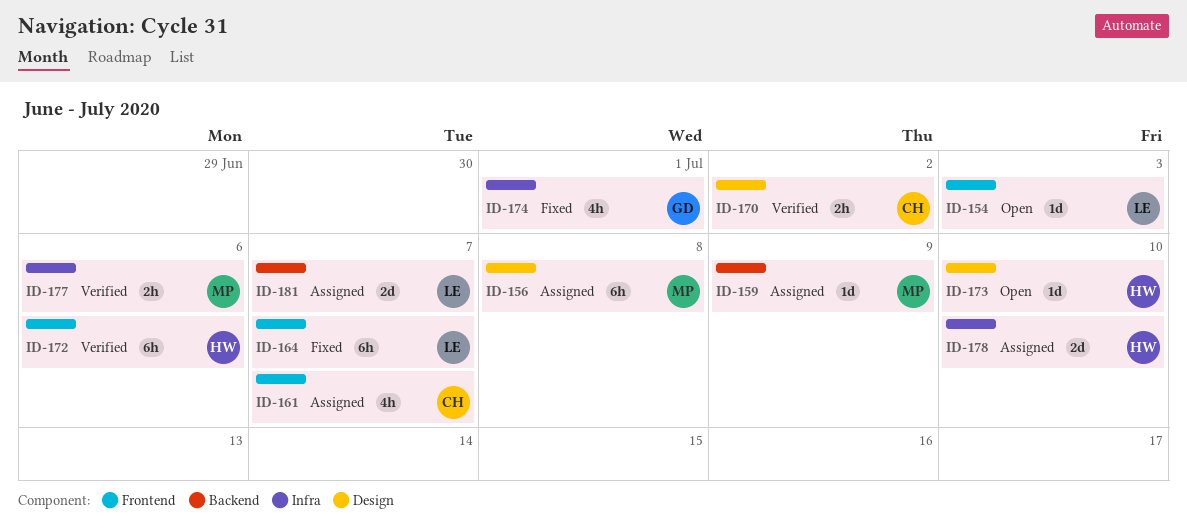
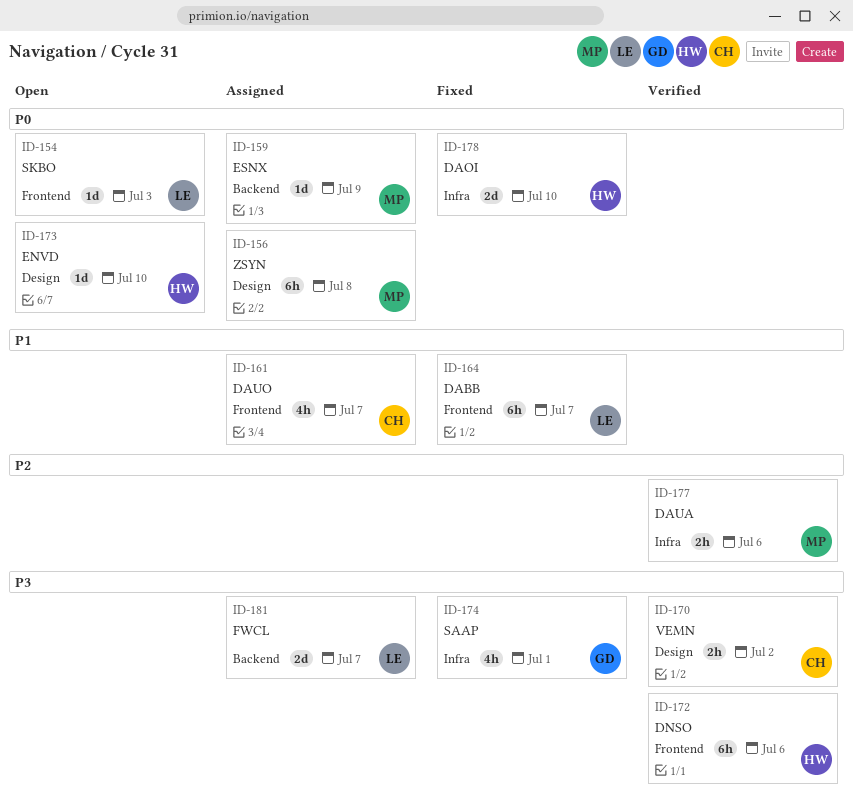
ID-178, status: Assigned -> Fixed

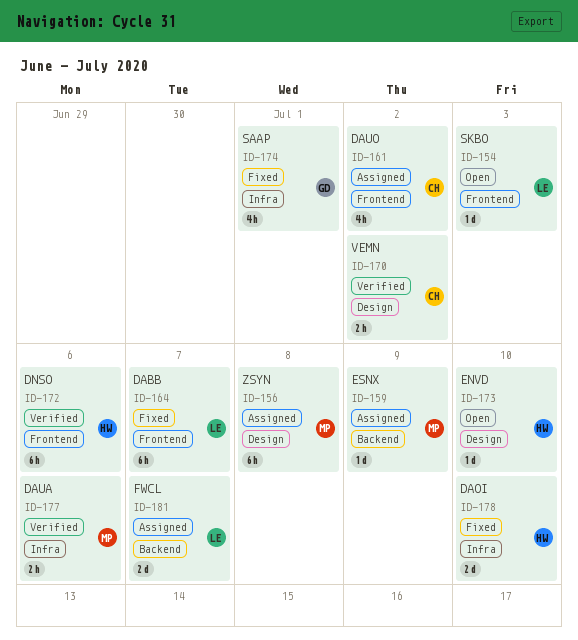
ID-161, due: Jul 7 -> Jul 2

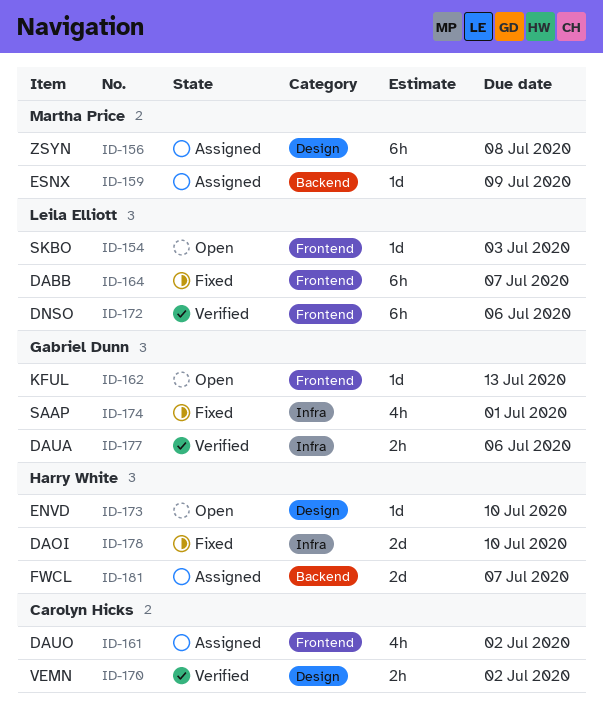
ID-162: none -> present
ID-172, owner: Harry White -> Leila Elliott
ID-177, owner: Martha Price -> Gabriel Dunn
ID-181, owner: Leila Elliott -> Harry White

